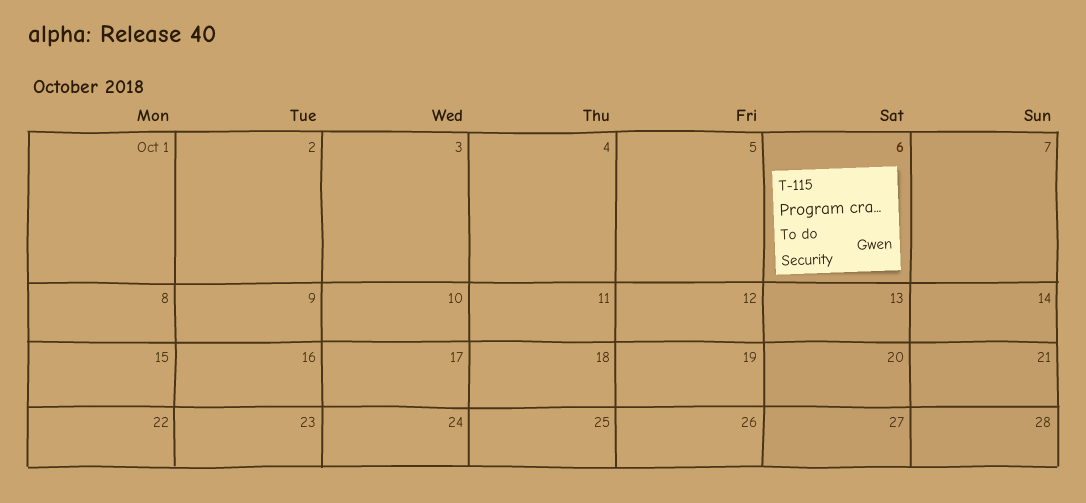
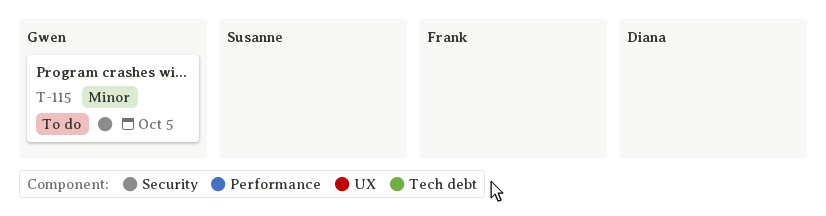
T-115, due: Oct 6 -> Oct 5

